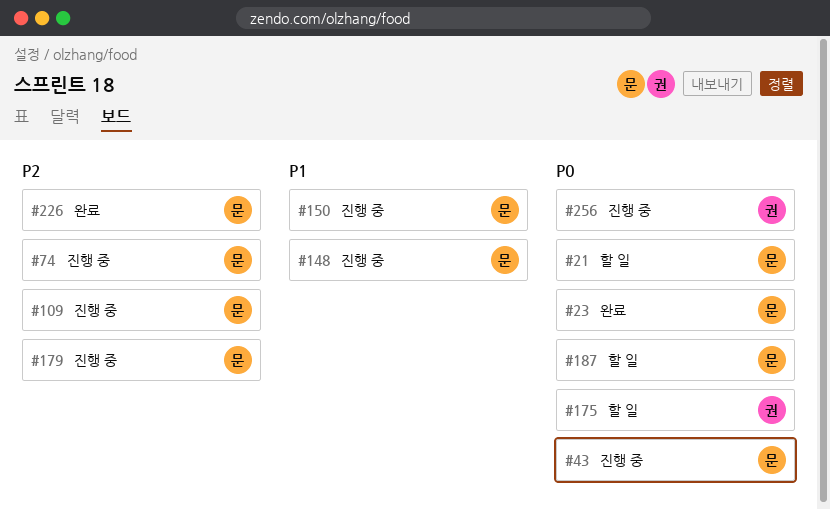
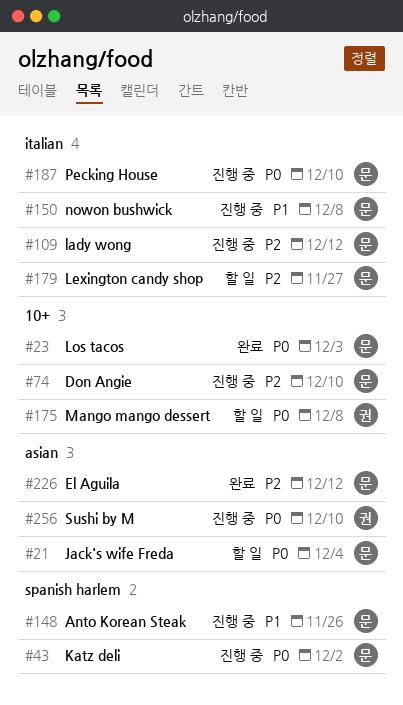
#179, status: 진행 중 -> 할 일
#187, status: 할 일 -> 진행 중

